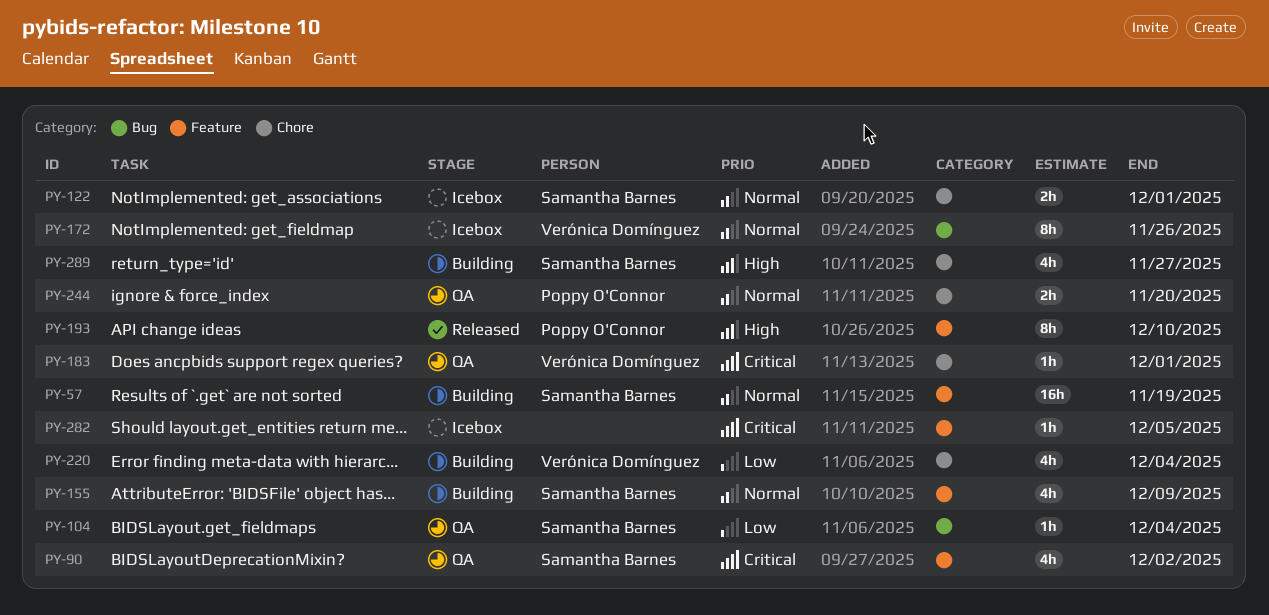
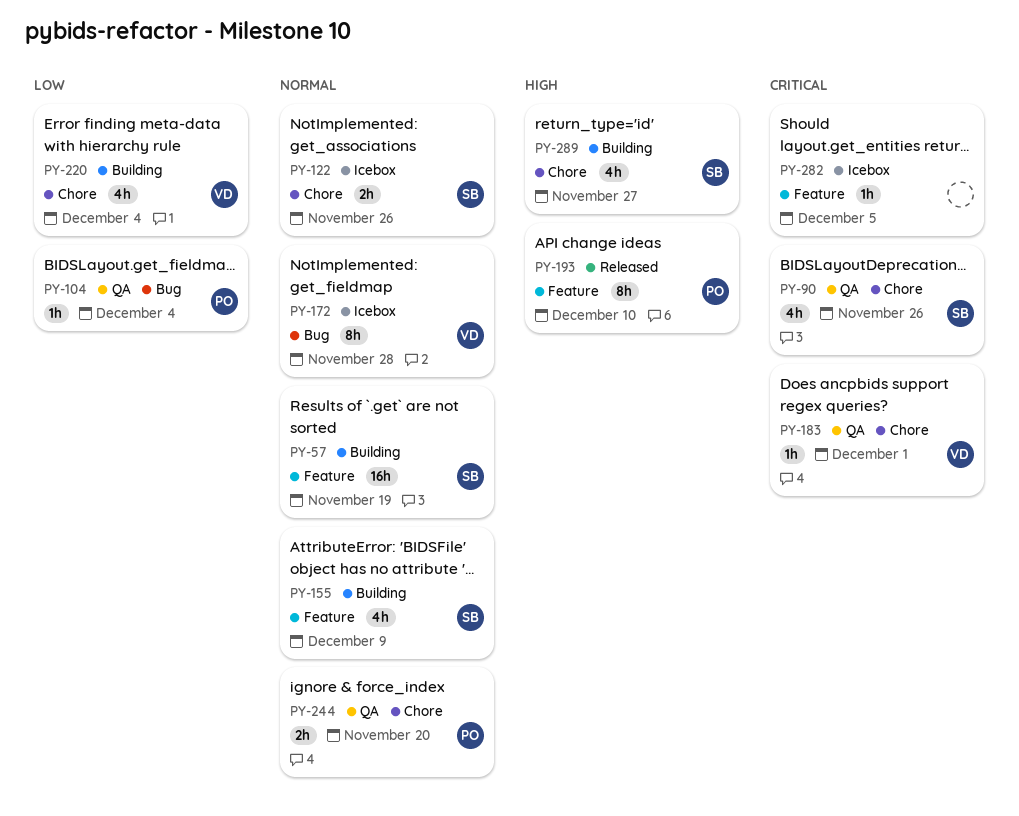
PY-90, label: Feature -> Chore
PY-90, due: Dec 2 -> Nov 26
PY-104, owner: Samantha Barnes -> Poppy O'Connor
PY-122, due: Dec 1 -> Nov 26
PY-172, due: Nov 26 -> Nov 28

